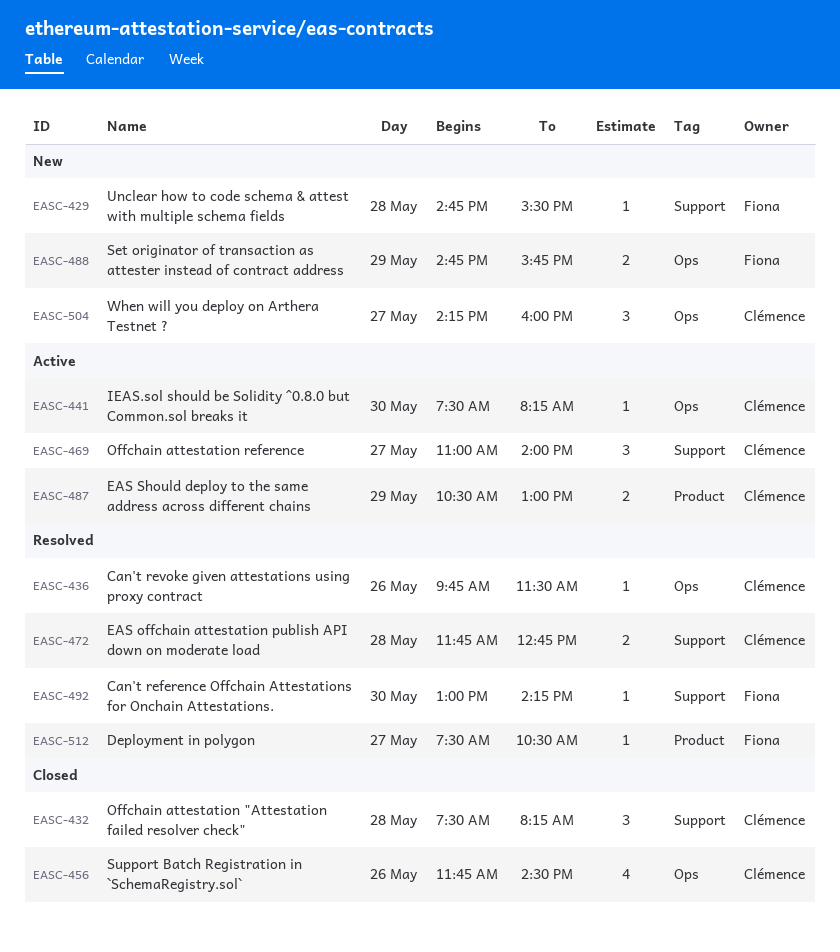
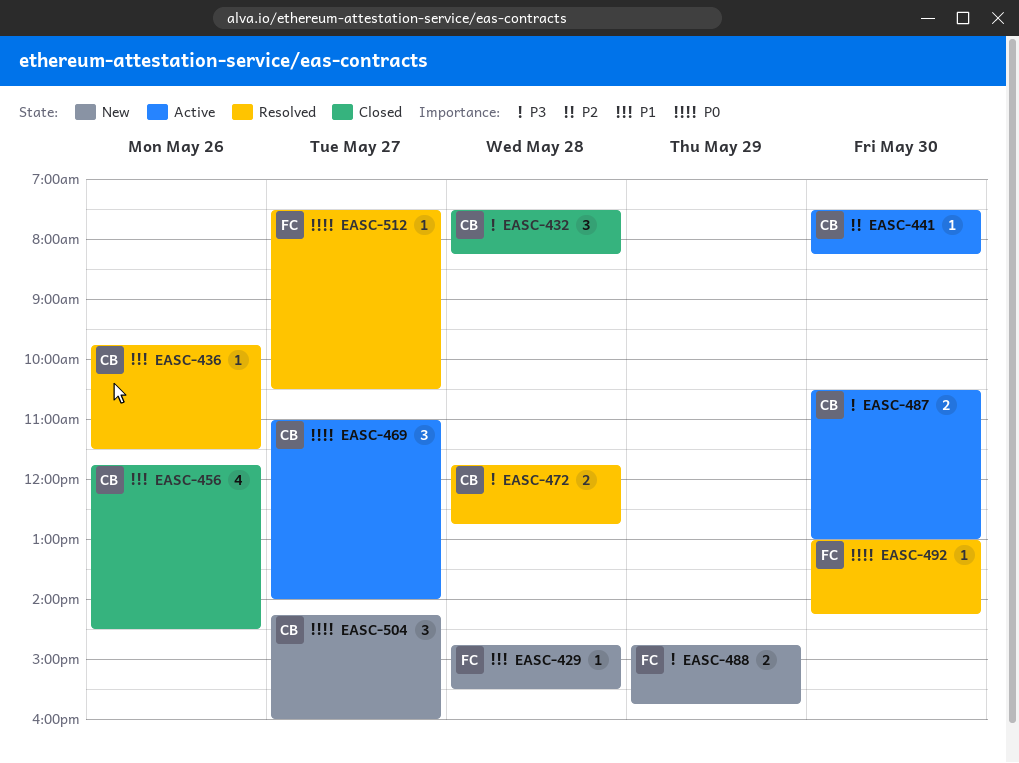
EASC-487, day: May 29 -> May 30

